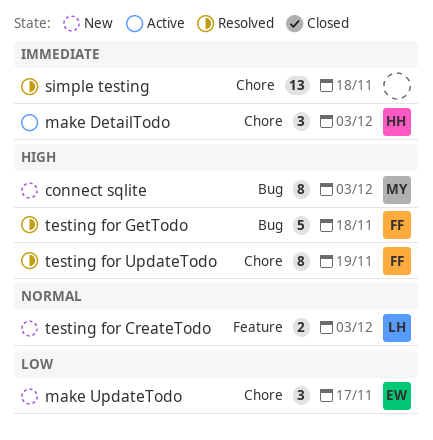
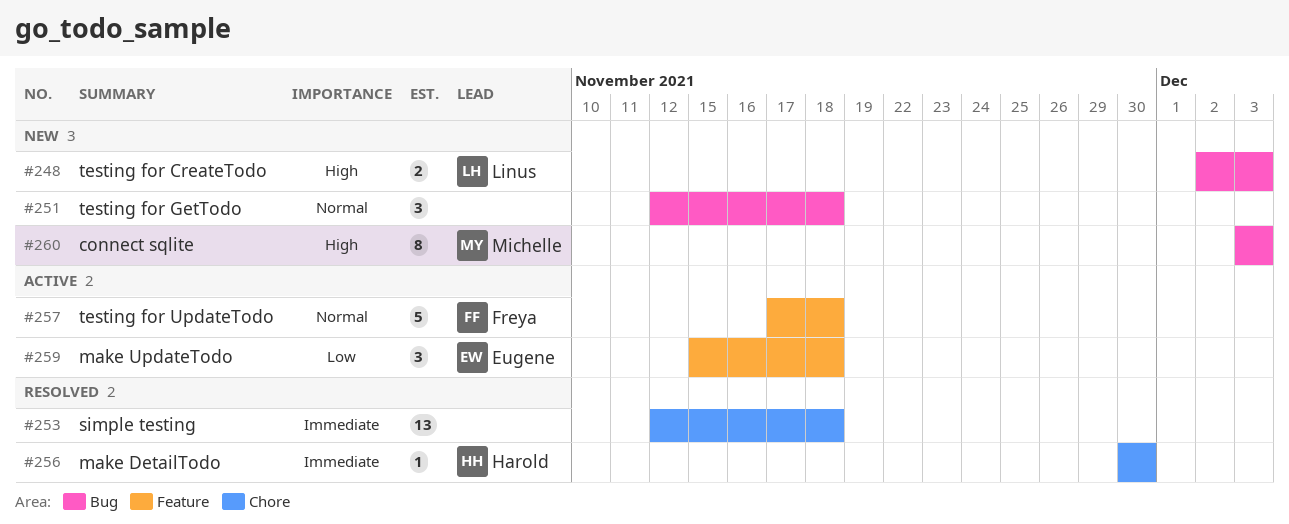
make DetailTodo, status: Active -> Resolved
make DetailTodo, estimate: 3 -> 1
make DetailTodo, due: Dec 3 -> Nov 30
make UpdateTodo, status: New -> Active
make UpdateTodo, label: Chore -> Feature
make UpdateTodo, due: Nov 17 -> Nov 18
testing for CreateTodo, priority: Normal -> High
testing for CreateTodo, label: Feature -> Bug
testing for GetTodo, status: Resolved -> New
testing for GetTodo, owner: Freya -> none
testing for GetTodo, priority: High -> Normal
testing for GetTodo, estimate: 5 -> 3
testing for UpdateTodo, status: Resolved -> Active
testing for UpdateTodo, priority: High -> Normal
testing for UpdateTodo, label: Chore -> Feature
testing for UpdateTodo, estimate: 8 -> 5
testing for UpdateTodo, due: Nov 19 -> Nov 18

